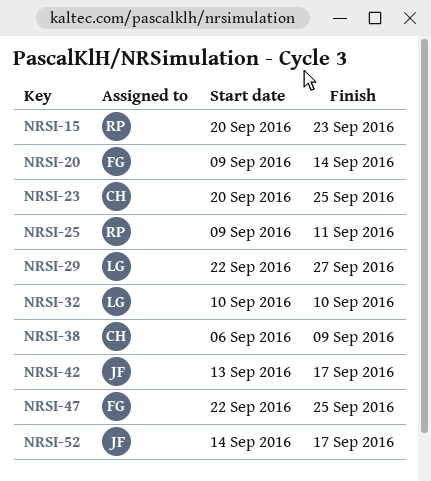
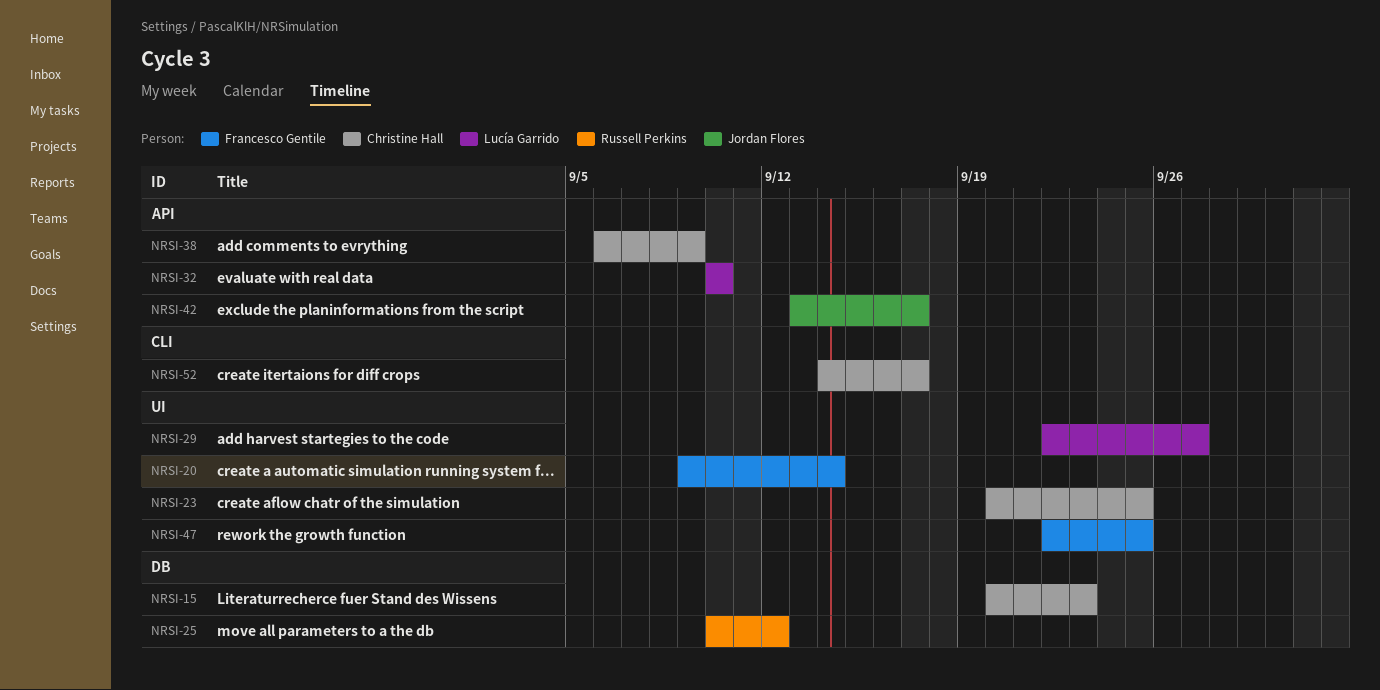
NRSI-15, owner: Russell Perkins -> Christine Hall
NRSI-25, start: Sep 9 -> Sep 10
NRSI-25, due: Sep 11 -> Sep 12
NRSI-52, owner: Jordan Flores -> Christine Hall

